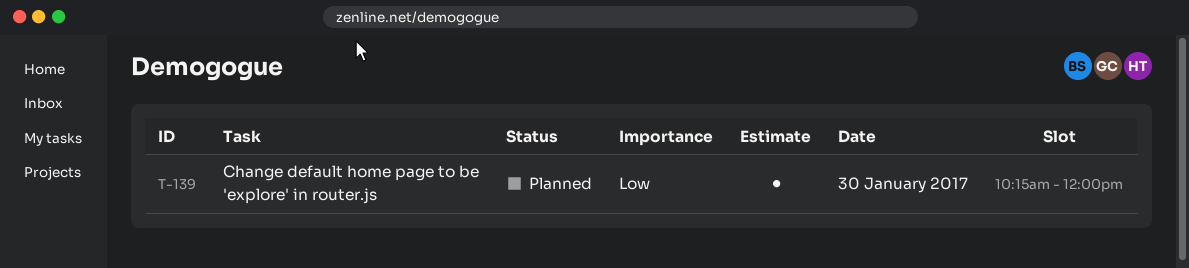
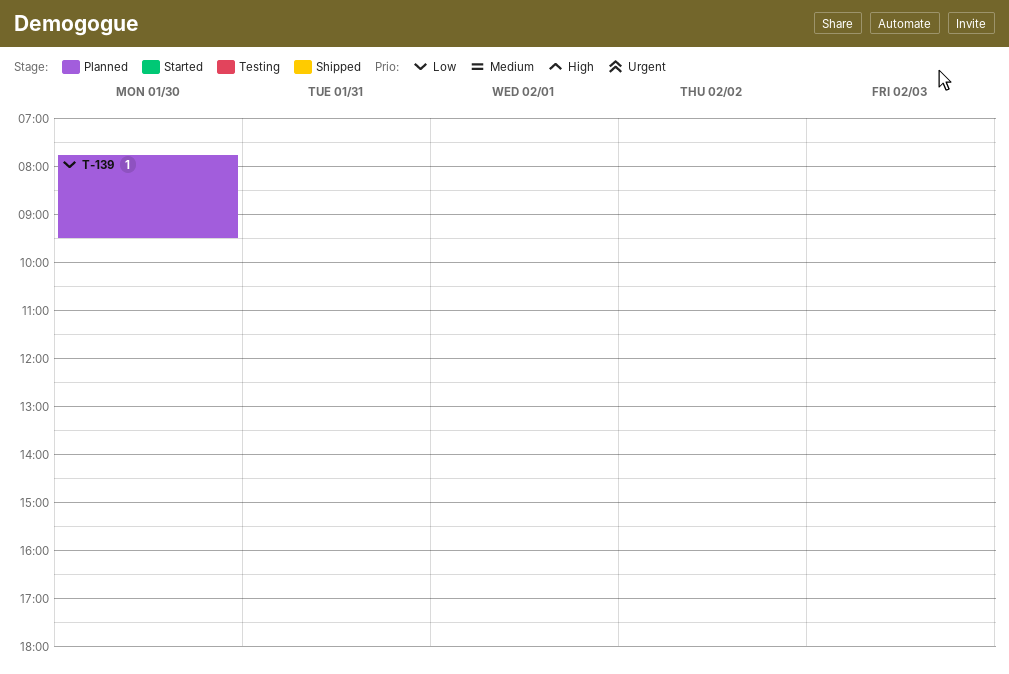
T-139, begins: 10:15 -> 07:45
T-139, ends: 12:00 -> 09:30

